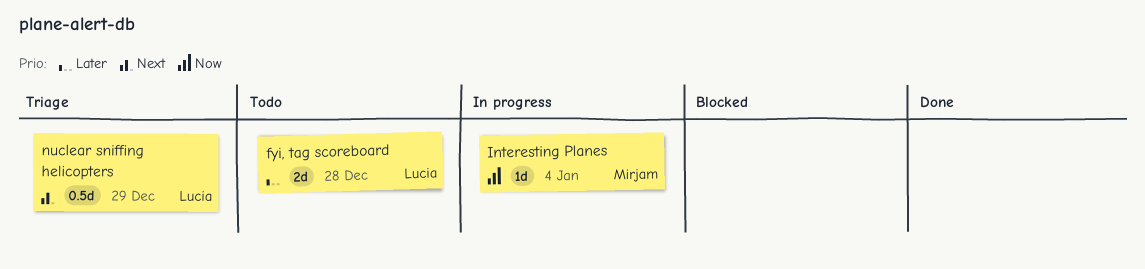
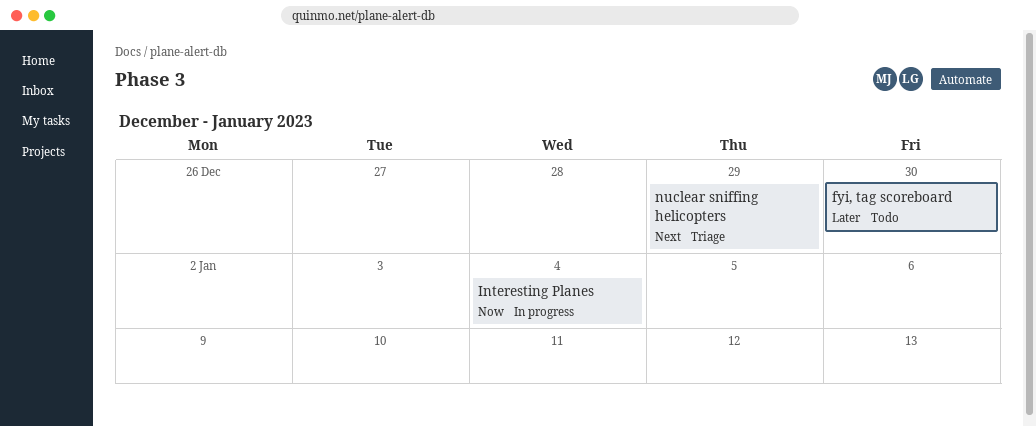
fyi, tag scoreboard, due: Dec 28 -> Dec 30

